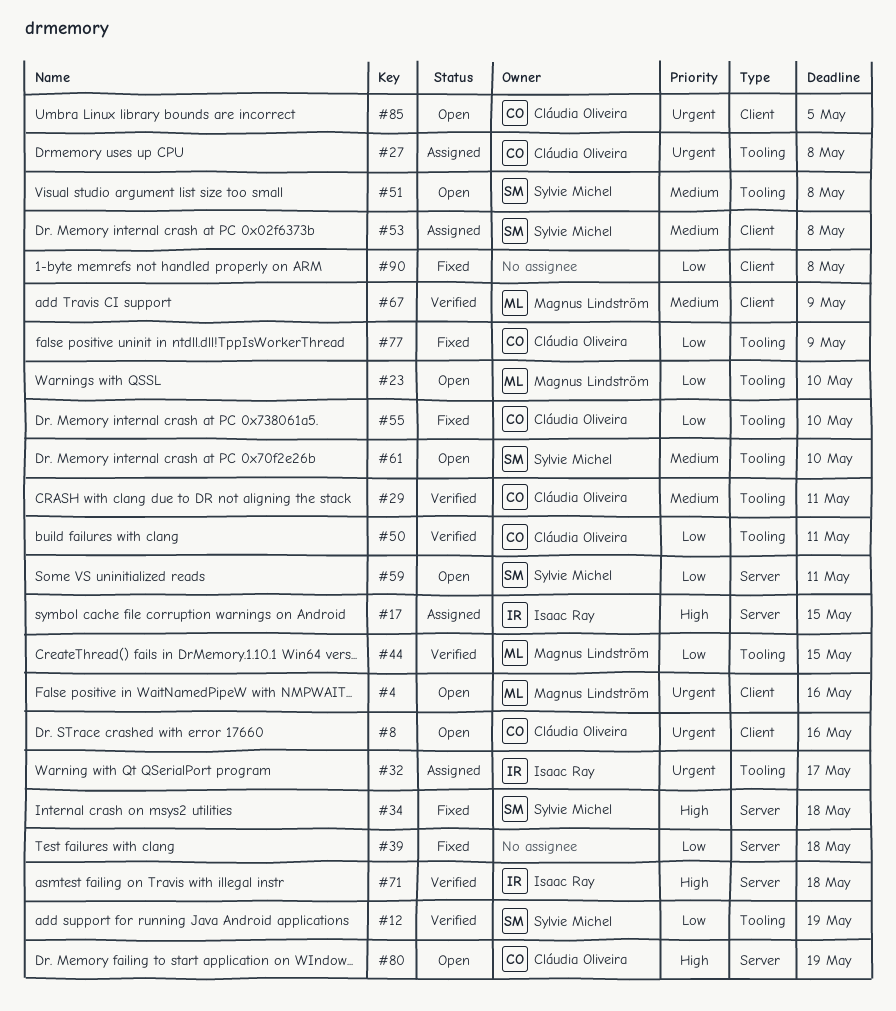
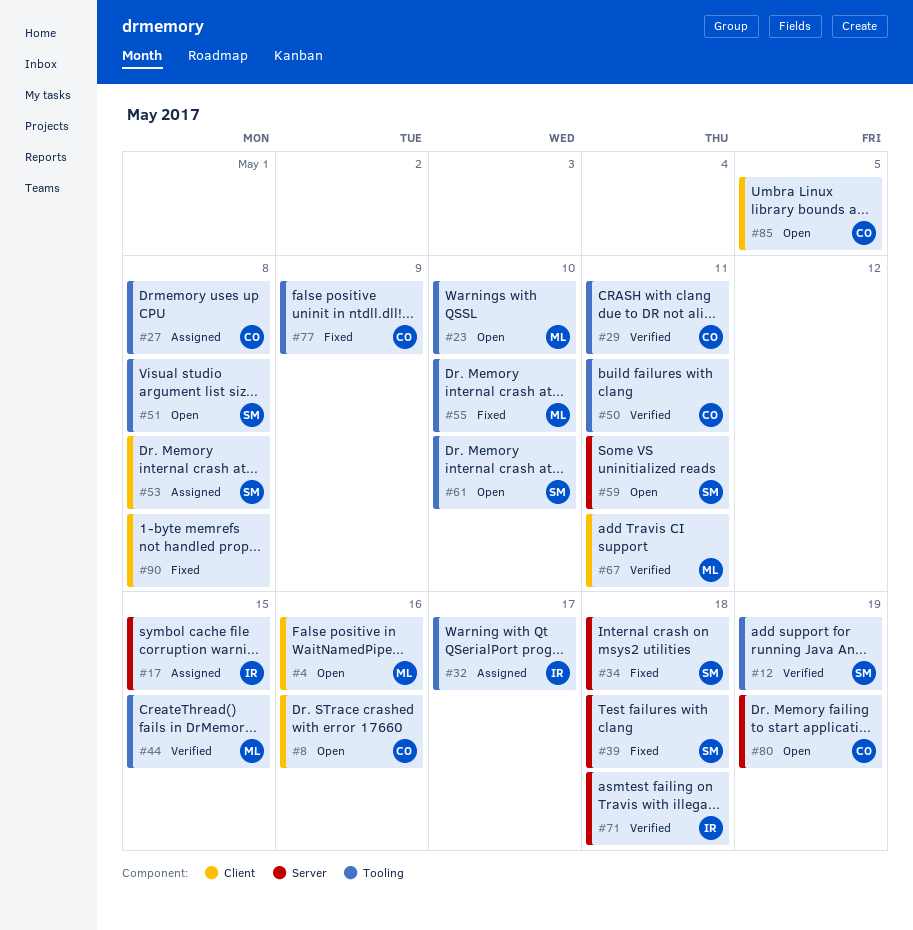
#39, owner: none -> Sylvie Michel
#55, owner: Cláudia Oliveira -> Magnus Lindström
#67, due: May 9 -> May 11

